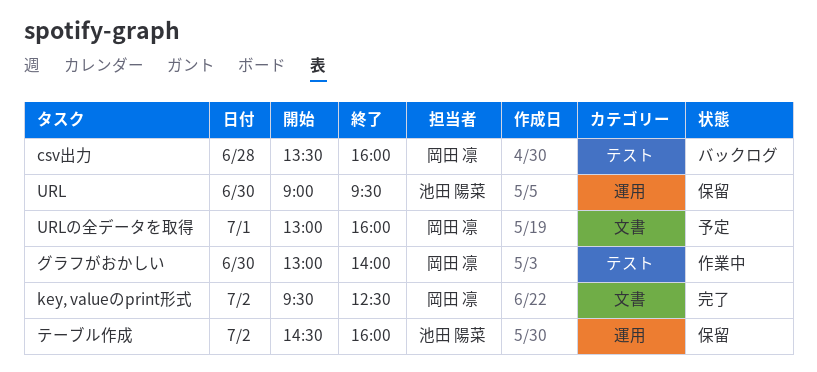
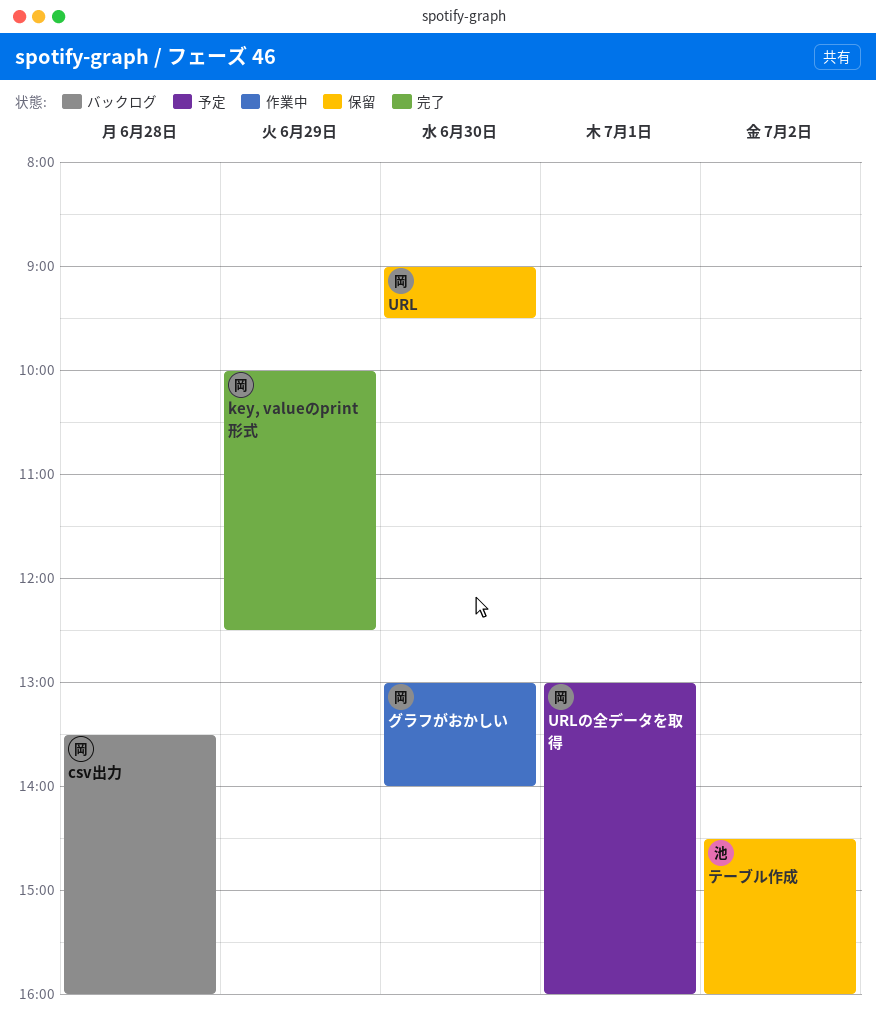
key, valueのprint形式, day: Jul 2 -> Jun 29
key, valueのprint形式, begins: 09:30 -> 10:00
URL, owner: 池田 陽菜 -> 岡田 凛

